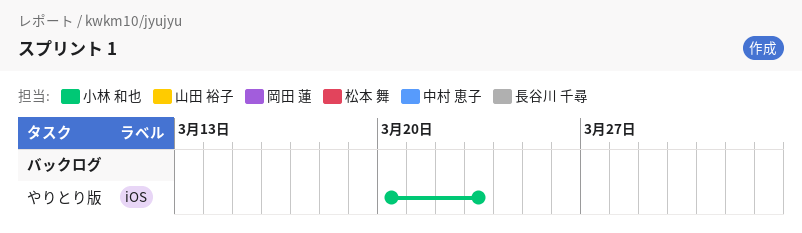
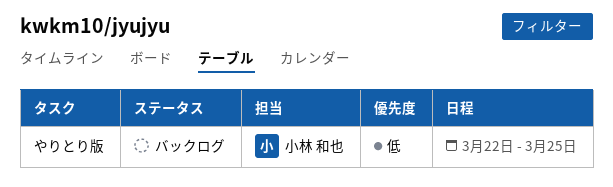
やりとり版, start: Mar 20 -> Mar 22
やりとり版, due: Mar 23 -> Mar 25

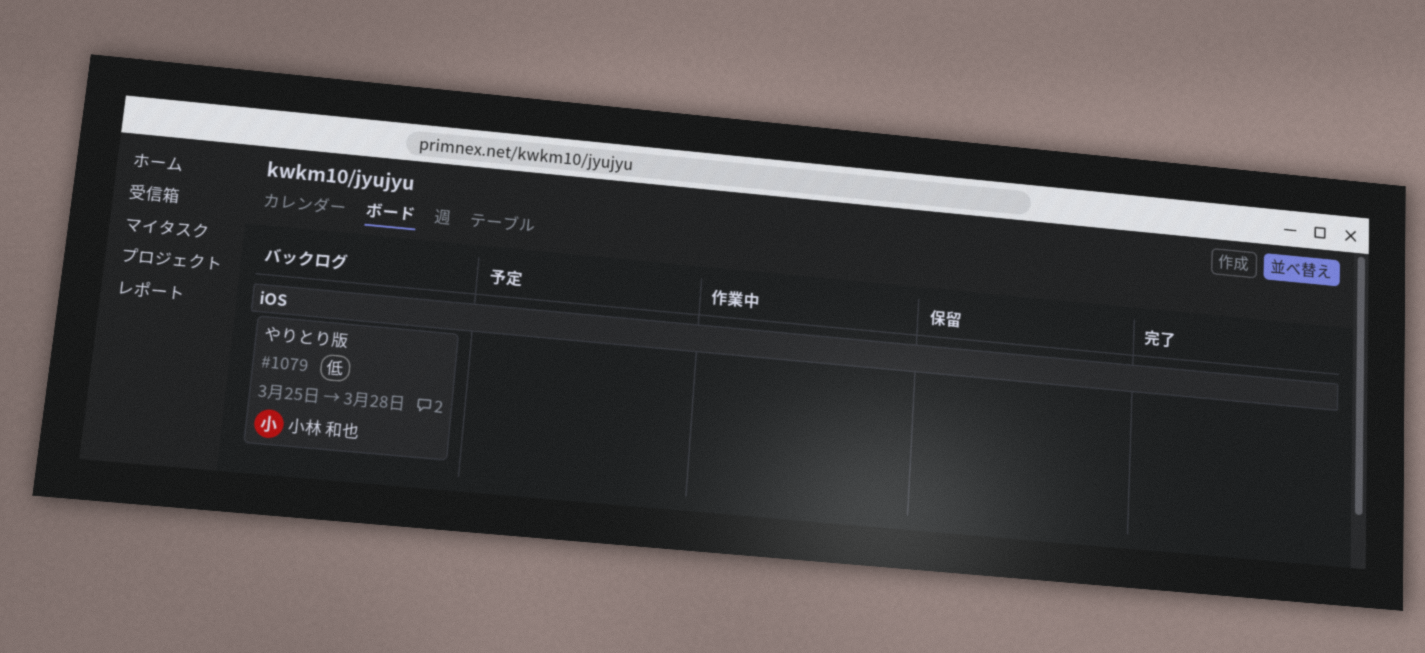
やりとり版, start: Mar 22 -> Mar 25
やりとり版, due: Mar 25 -> Mar 28

